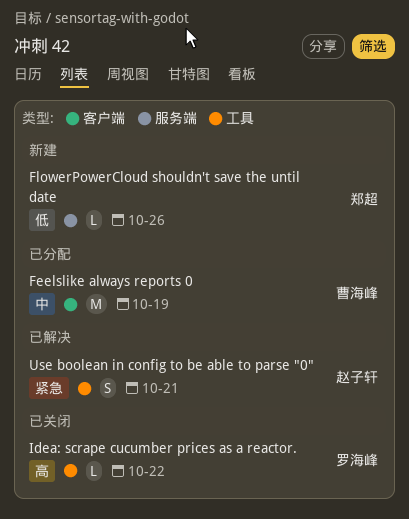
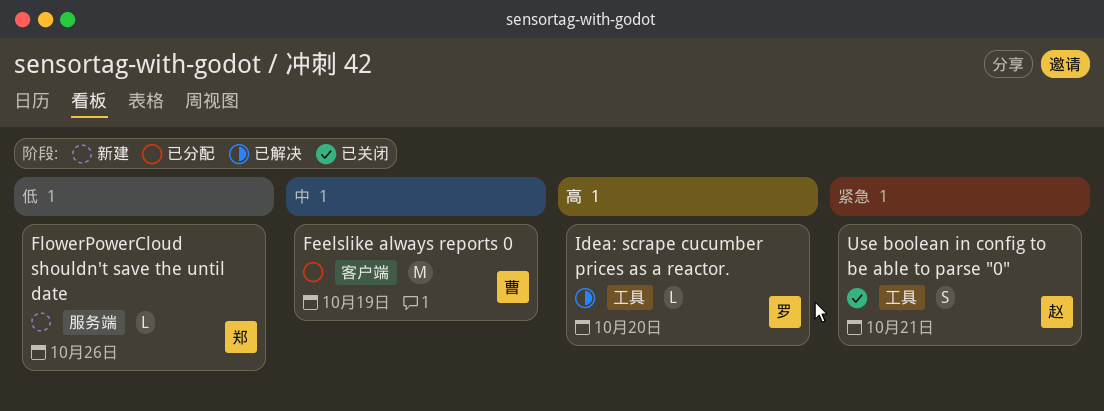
Idea: scrape cucumber prices as a reactor., status: 已关闭 -> 已解决
Idea: scrape cucumber prices as a reactor., due: Oct 22 -> Oct 20
Use boolean in config to be able to parse "0", status: 已解决 -> 已关闭

